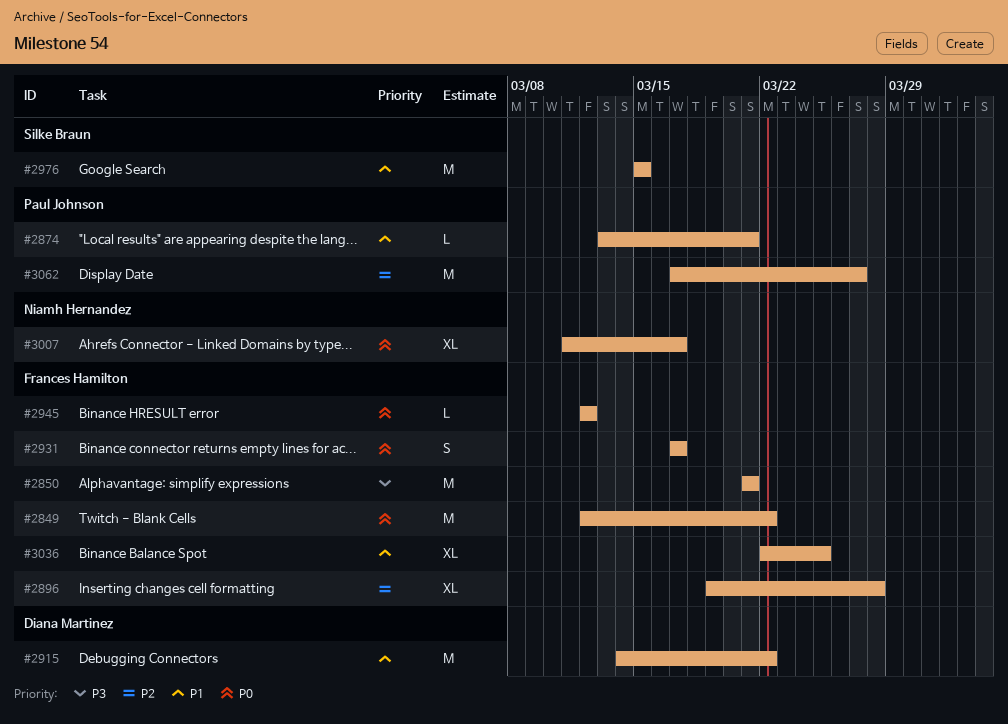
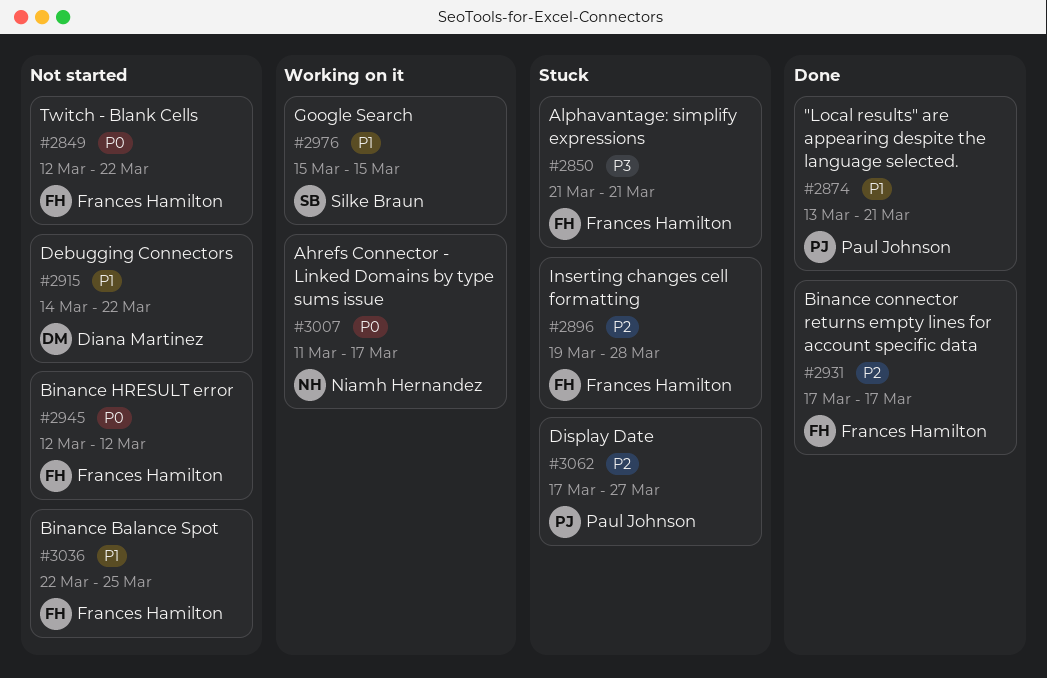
#2931, priority: P0 -> P2

